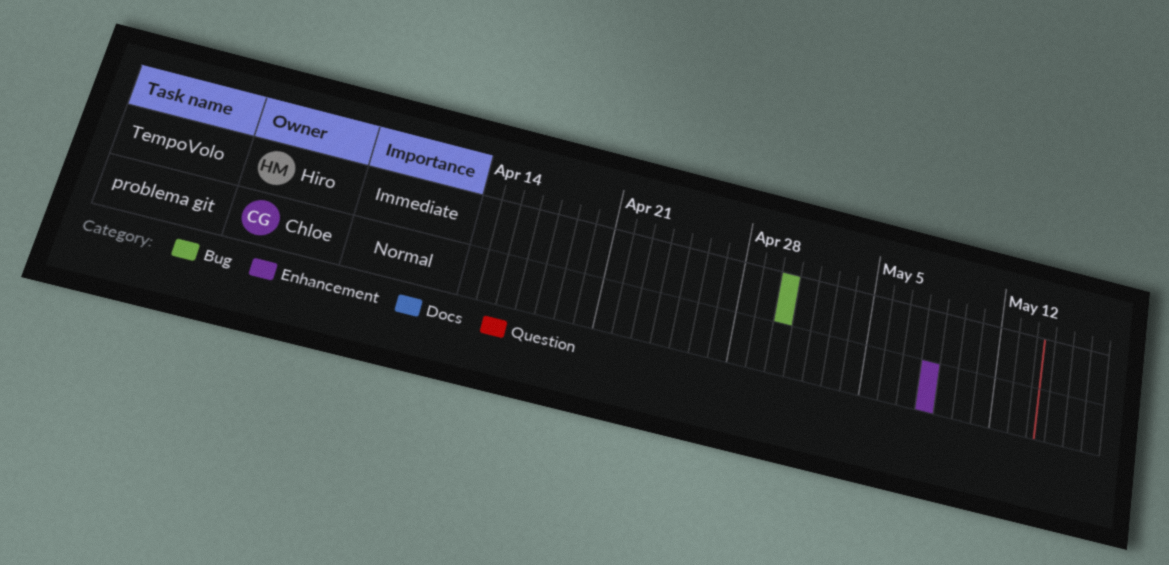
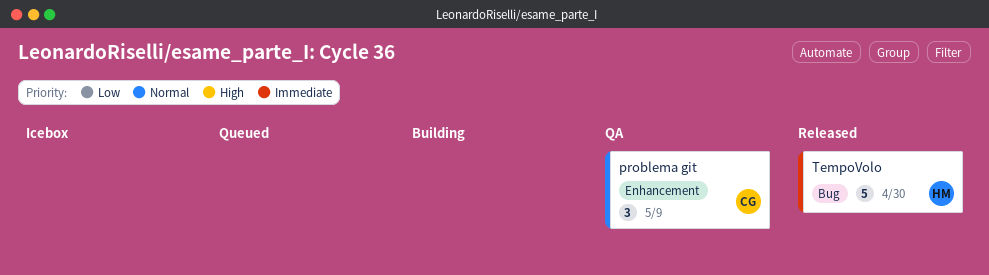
problema git, due: May 8 -> May 9

